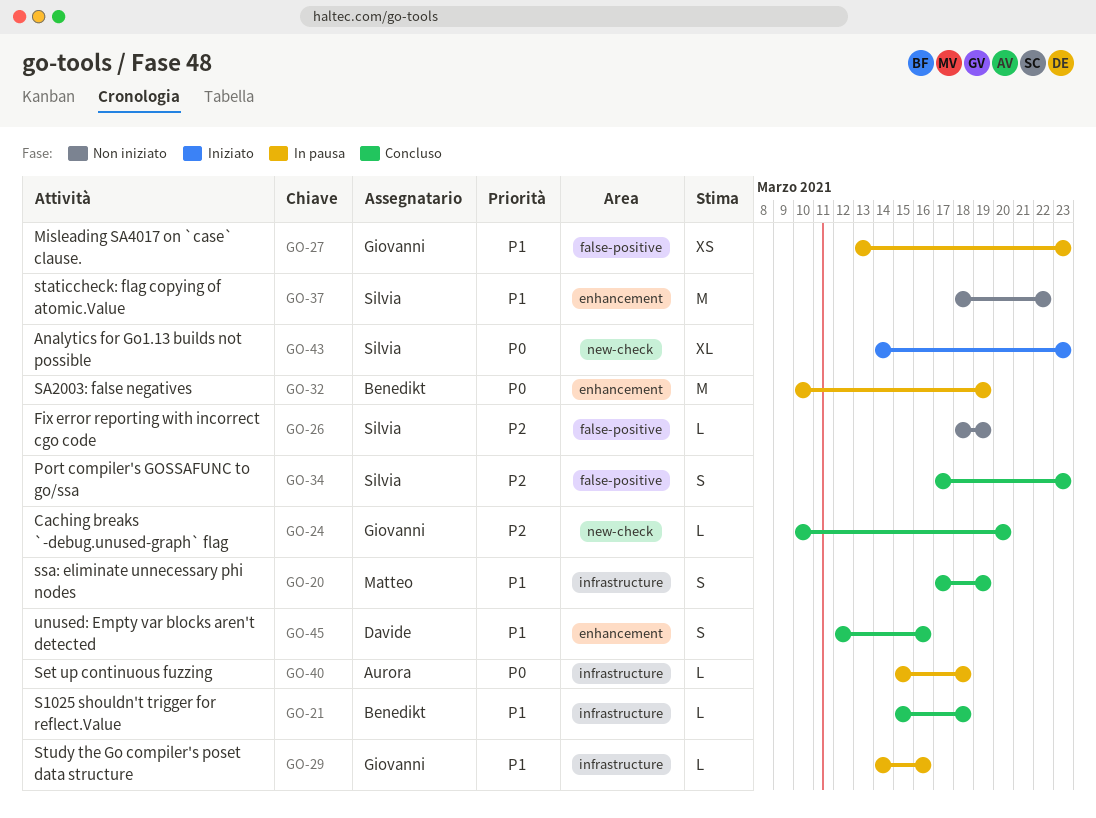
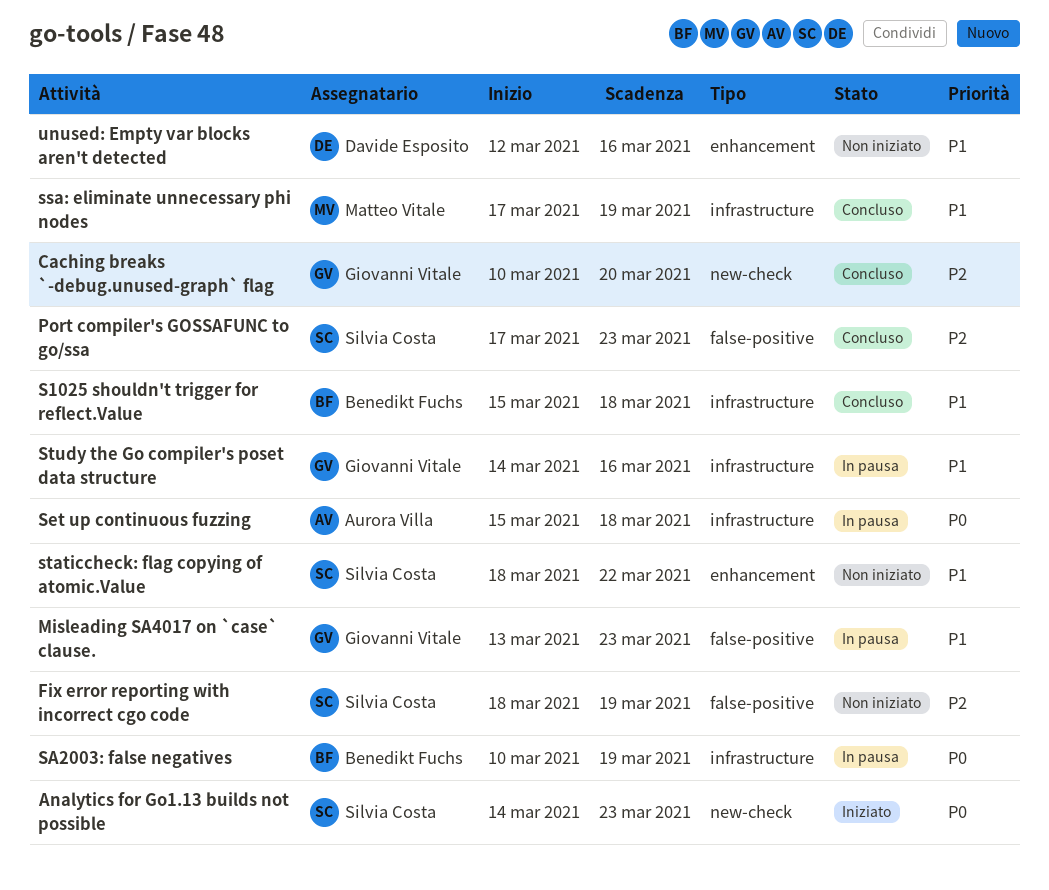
SA2003: false negatives, label: enhancement -> infrastructure
unused: Empty var blocks aren't detected, status: Concluso -> Non iniziato

